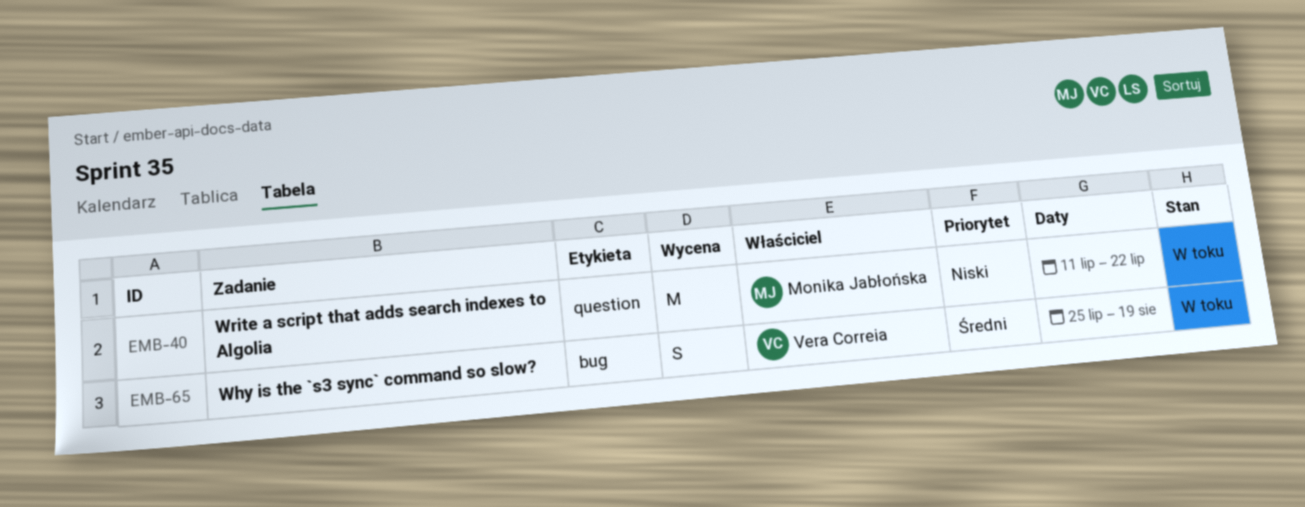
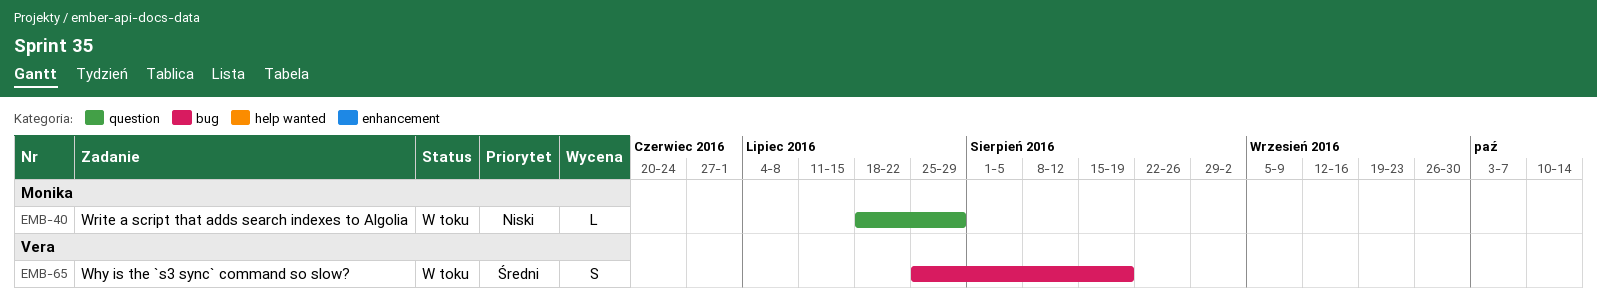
EMB-40, estimate: M -> L
EMB-40, start: Jul 11 -> Jul 18
EMB-40, due: Jul 22 -> Jul 29

